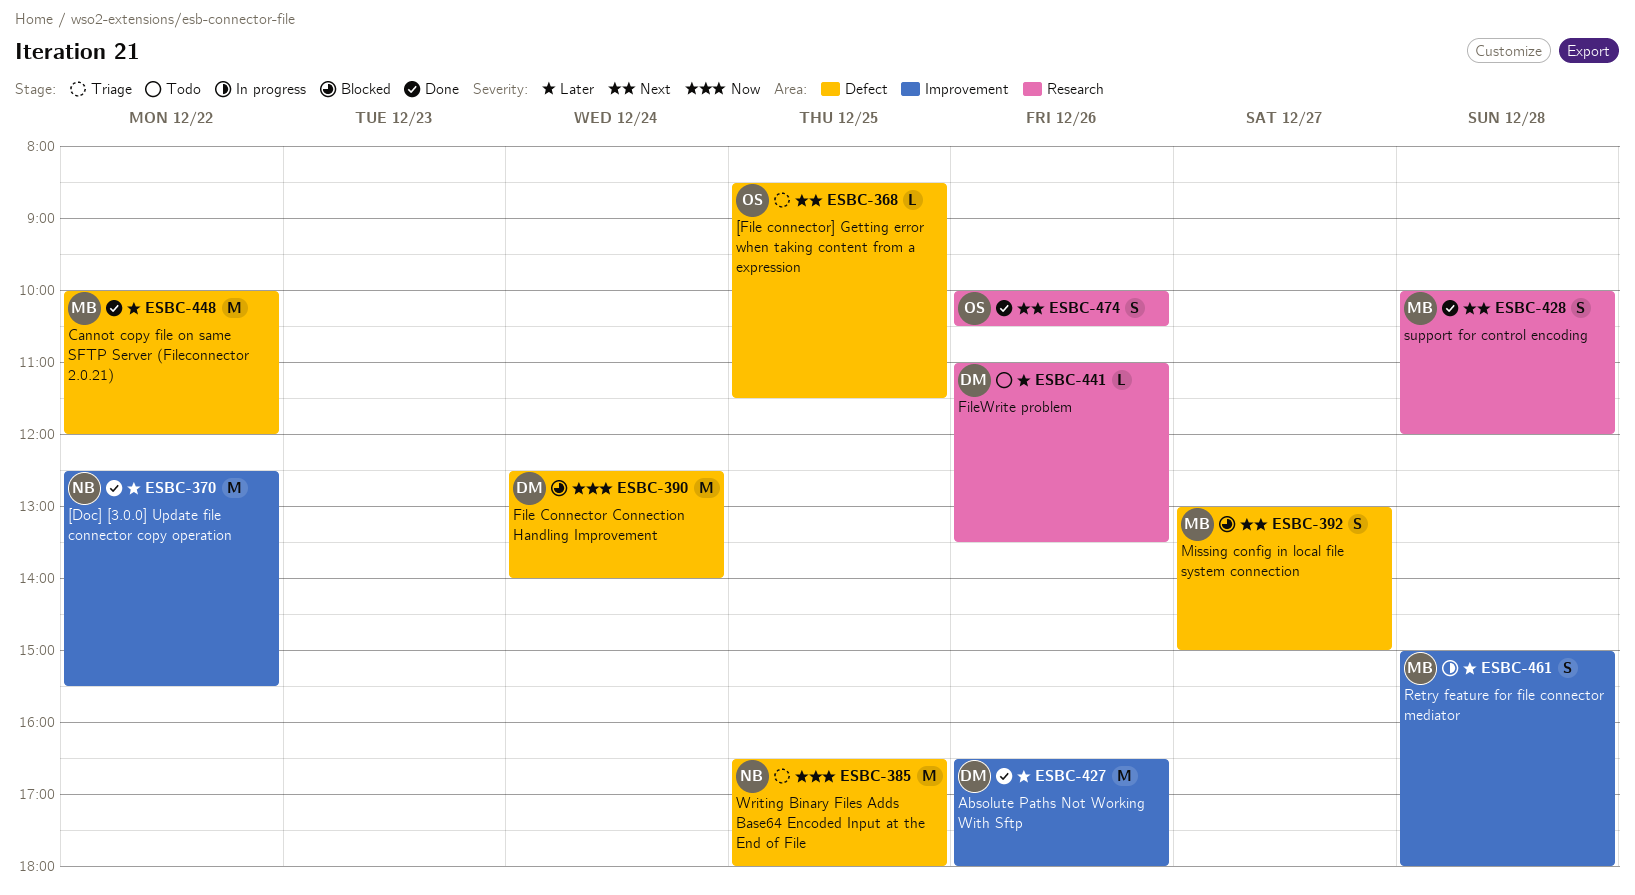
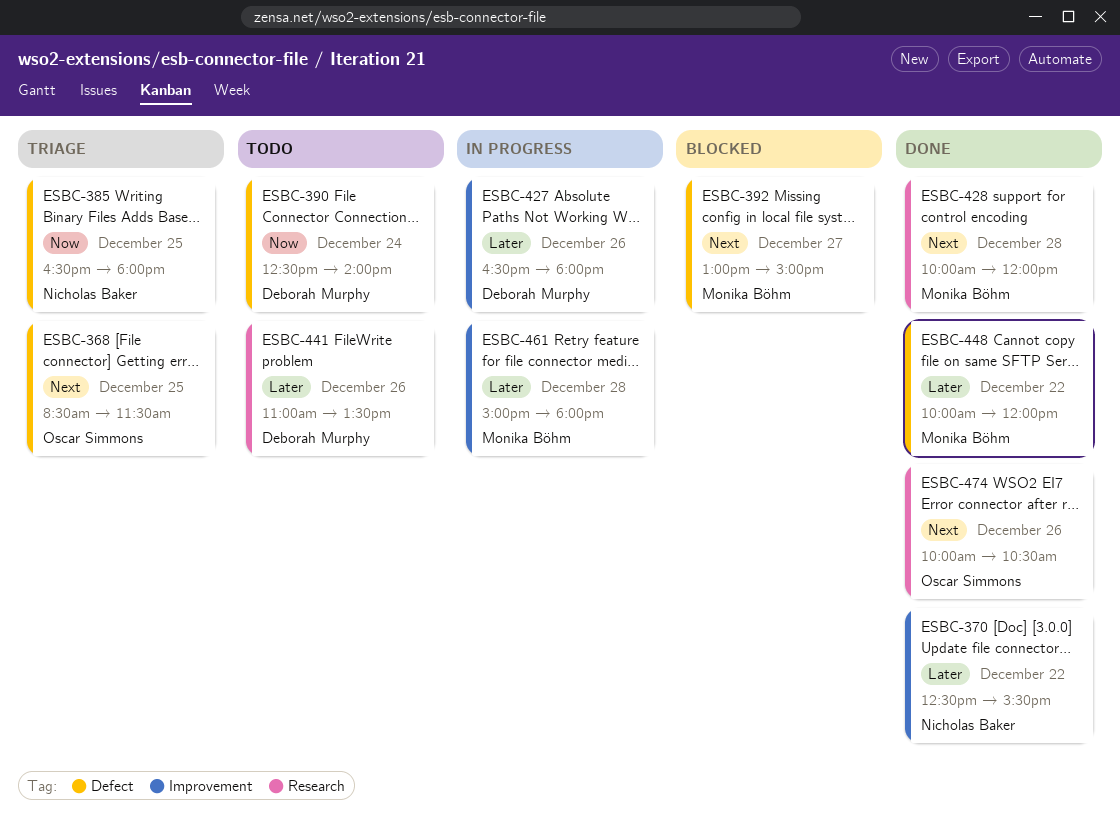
ESBC-390, status: Blocked -> Todo
ESBC-427, status: Done -> In progress

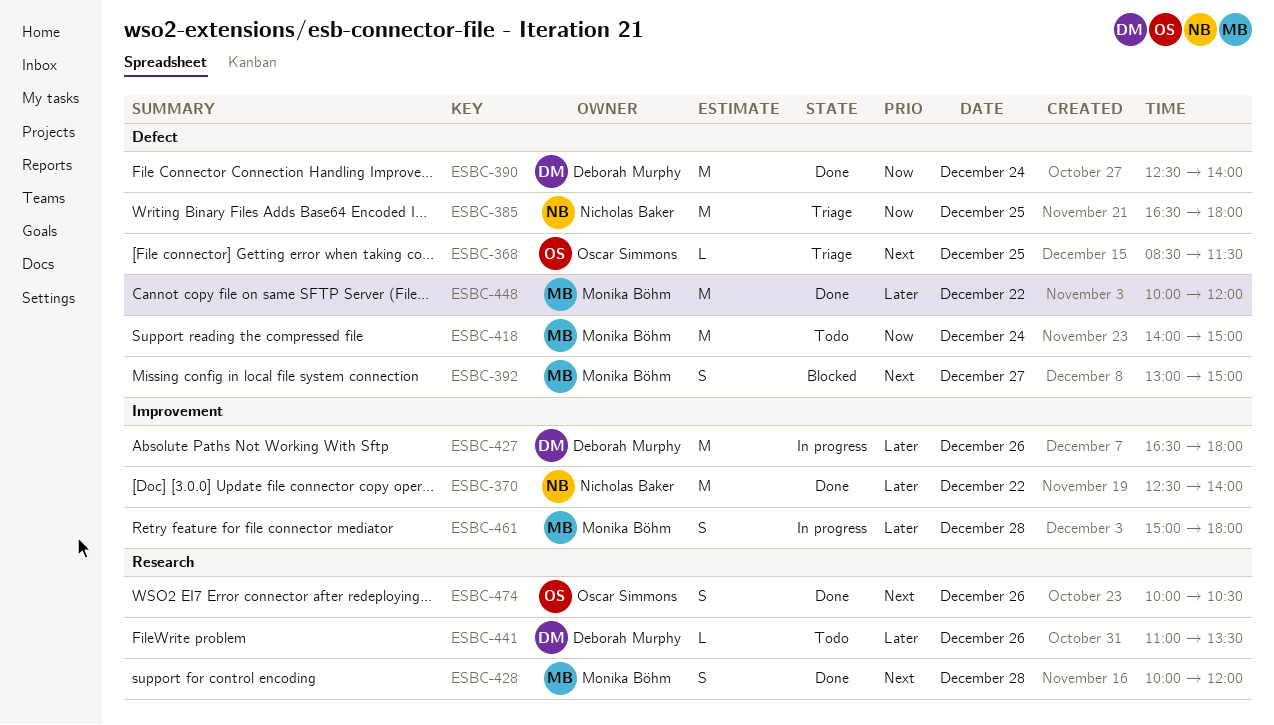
ESBC-370, ends: 15:30 -> 14:00
ESBC-390, status: Todo -> Done
ESBC-418: none -> present

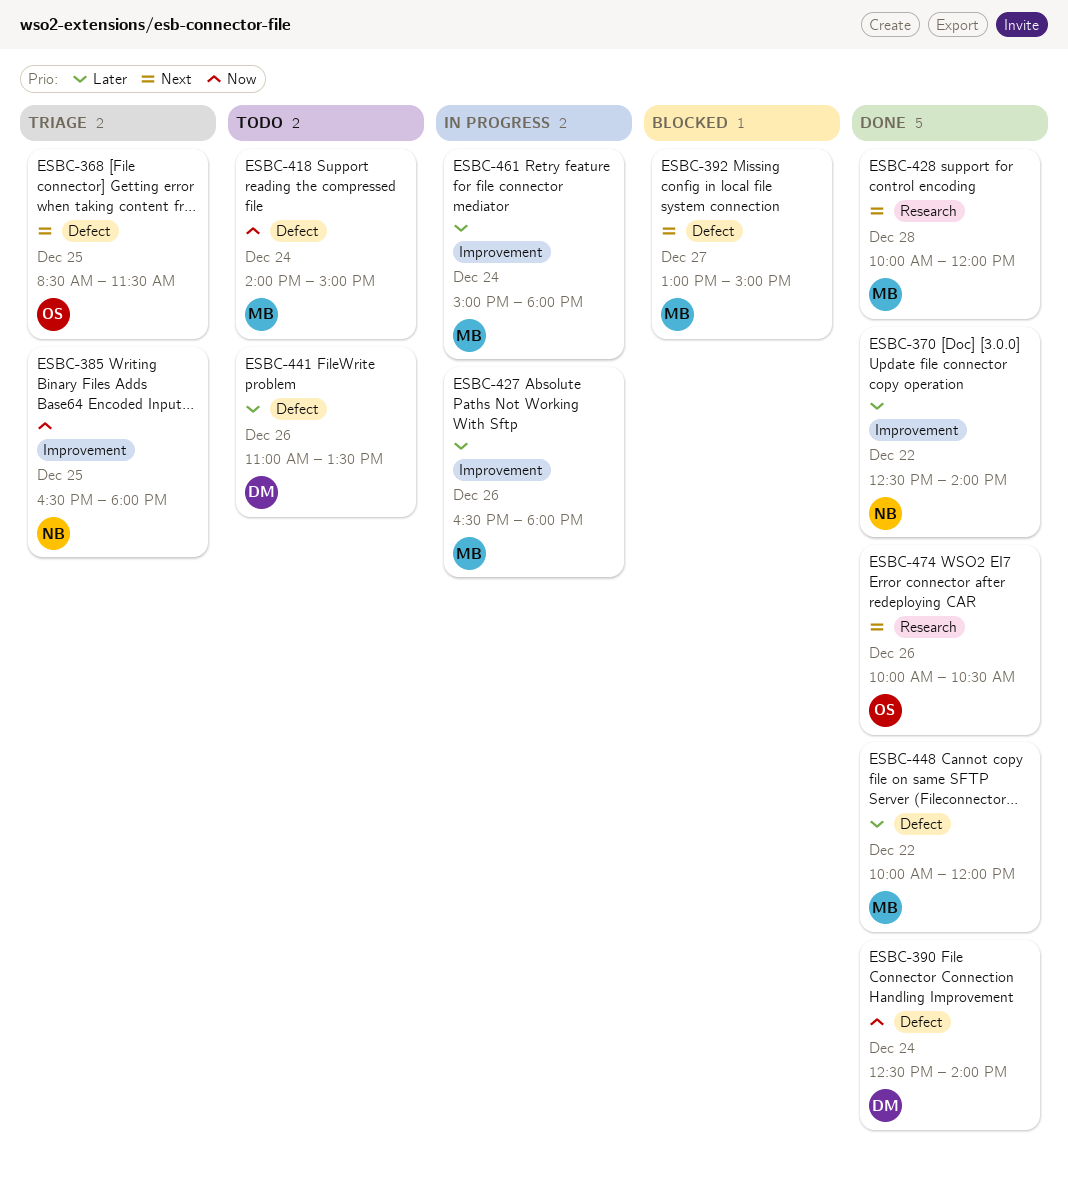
ESBC-385, label: Defect -> Improvement
ESBC-427, owner: Deborah Murphy -> Monika Böhm
ESBC-441, label: Research -> Defect
ESBC-461, day: Dec 28 -> Dec 24

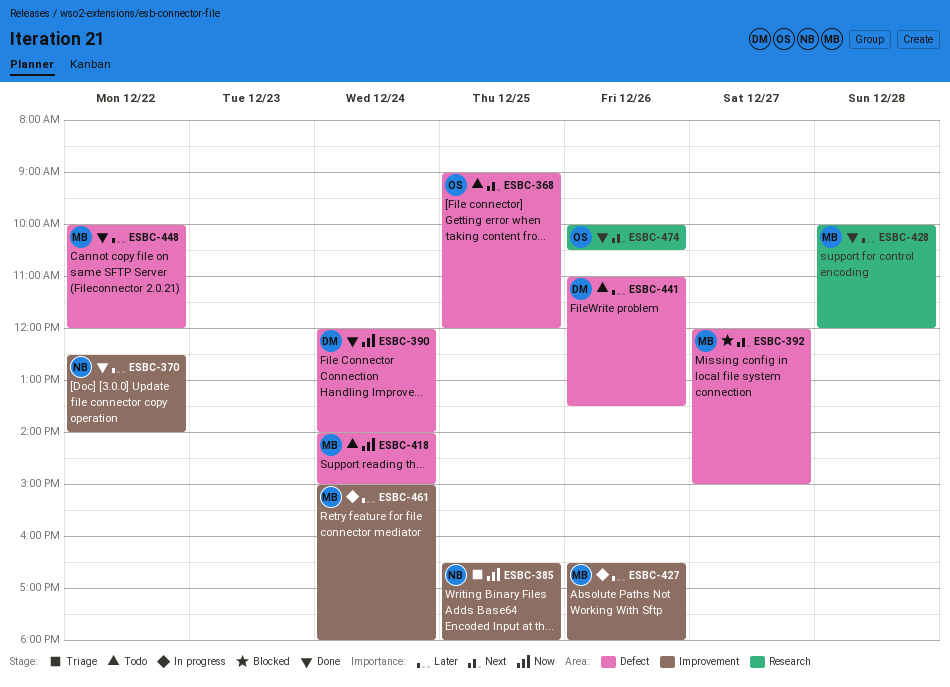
ESBC-368, status: Triage -> Todo
ESBC-368, begins: 08:30 -> 09:00
ESBC-368, ends: 11:30 -> 12:00
ESBC-390, begins: 12:30 -> 12:00
ESBC-392, begins: 13:00 -> 12:00
ESBC-428, priority: Next -> Later

